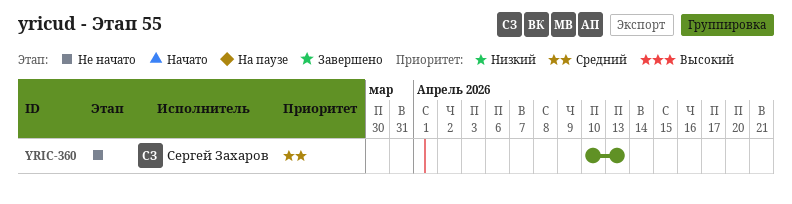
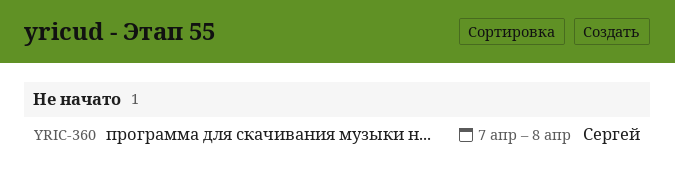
YRIC-360, start: Apr 10 -> Apr 7
YRIC-360, due: Apr 13 -> Apr 8

